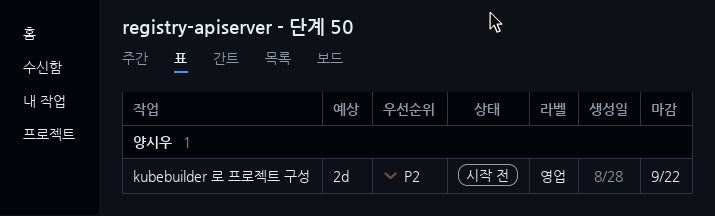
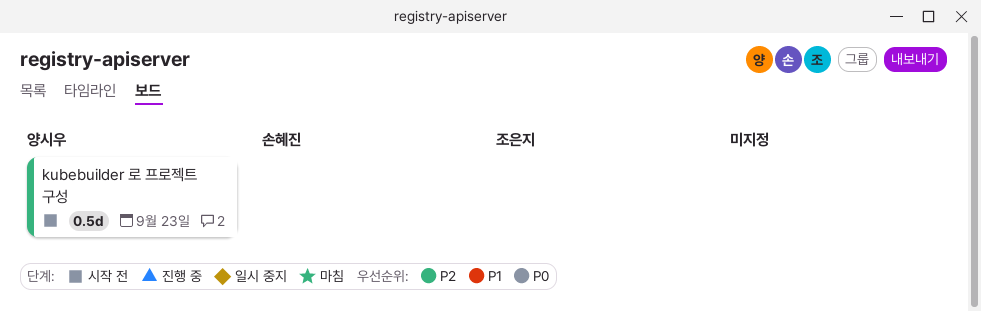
kubebuilder 로 프로젝트 구성, estimate: 2d -> 0.5d
kubebuilder 로 프로젝트 구성, due: Sep 22 -> Sep 23

